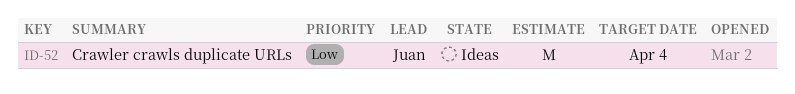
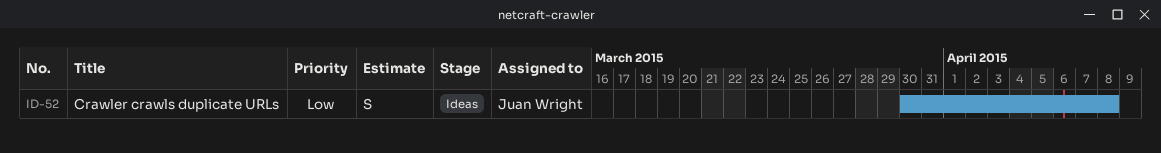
ID-52, estimate: M -> S
ID-52, due: Apr 4 -> Apr 8

